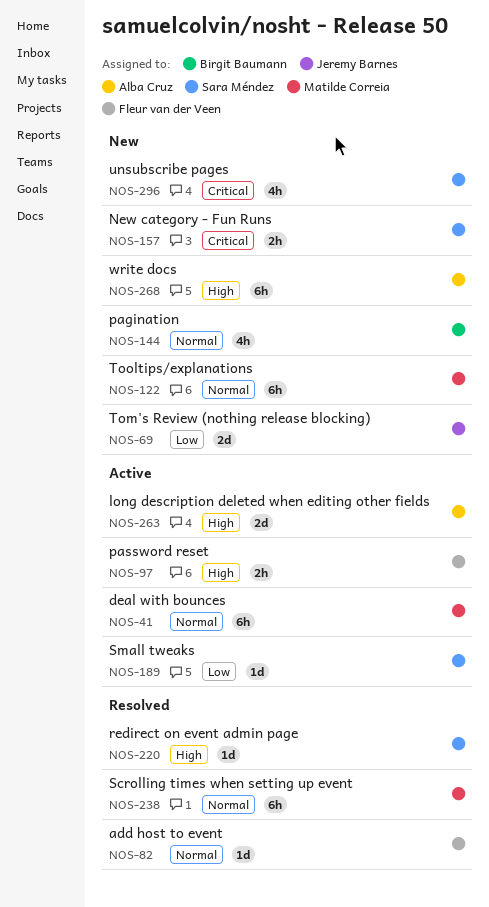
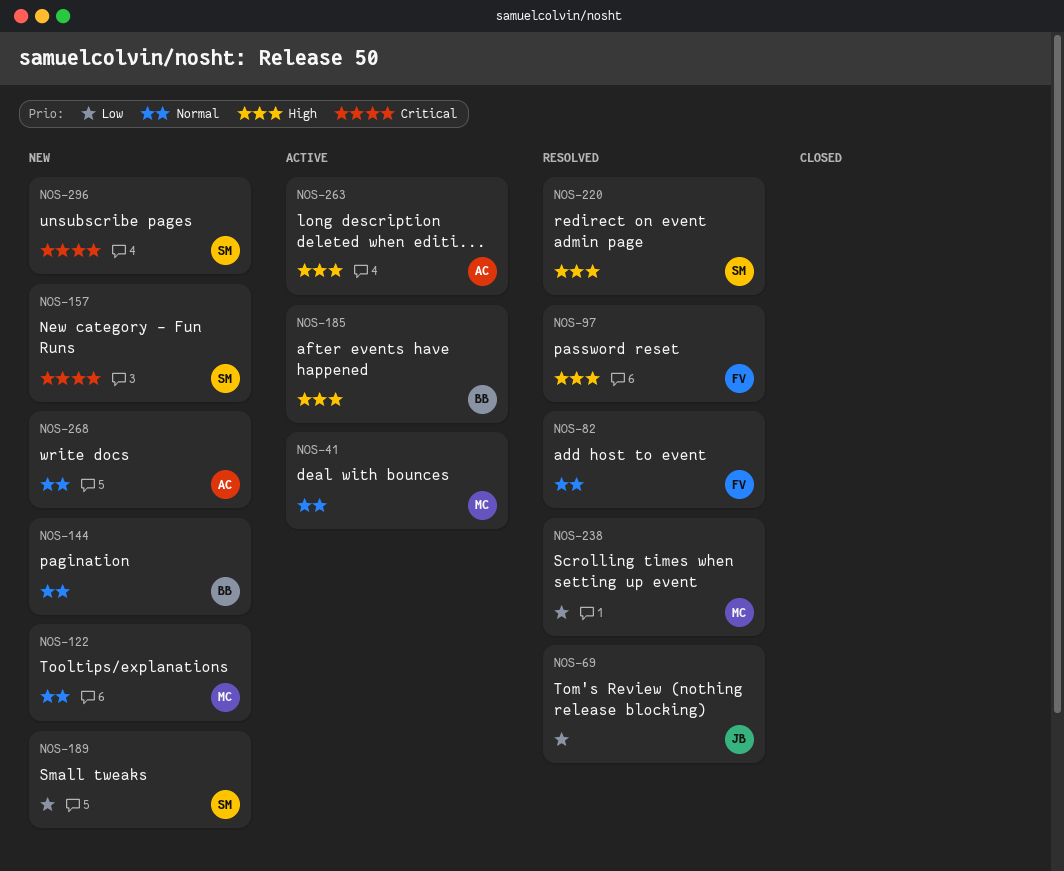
NOS-69, status: New -> Resolved
NOS-97, status: Active -> Resolved
NOS-185: none -> present
NOS-189, status: Active -> New
NOS-238, priority: Normal -> Low
NOS-268, priority: High -> Normal

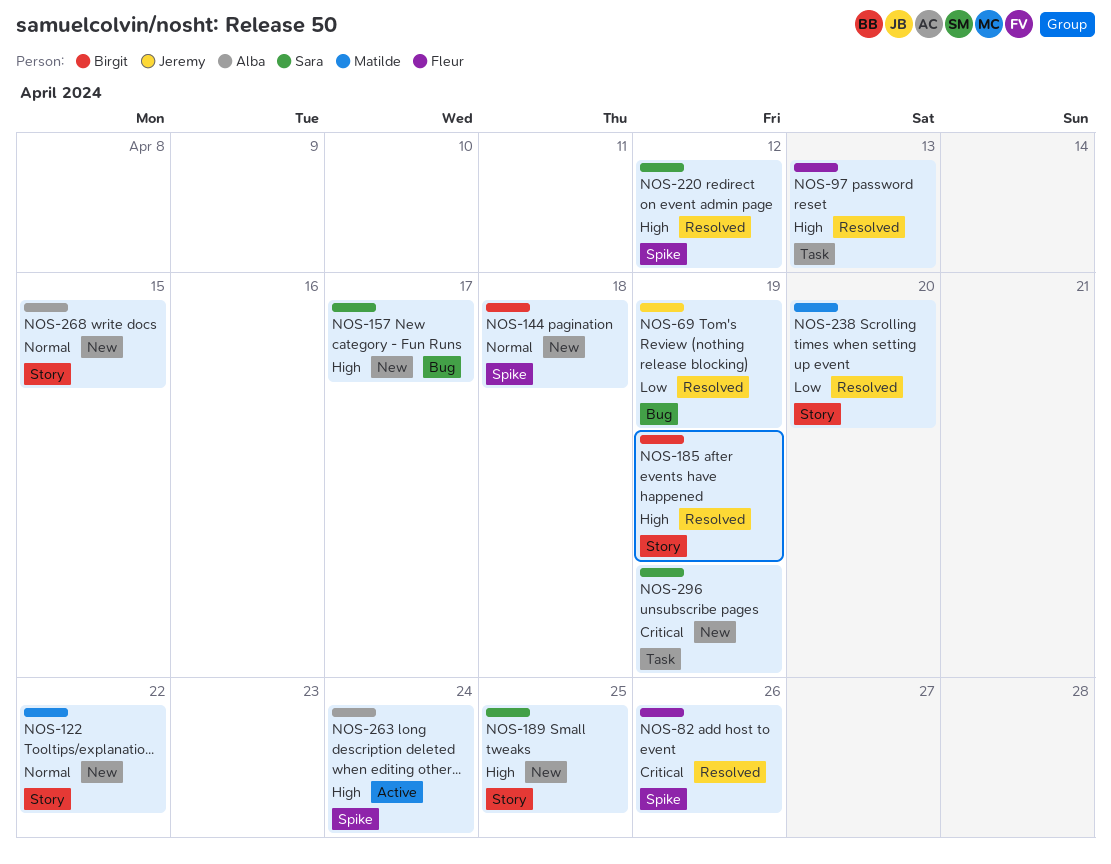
NOS-41: present -> none
NOS-82, priority: Normal -> Critical
NOS-157, priority: Critical -> High
NOS-185, status: Active -> Resolved
NOS-189, priority: Low -> High

